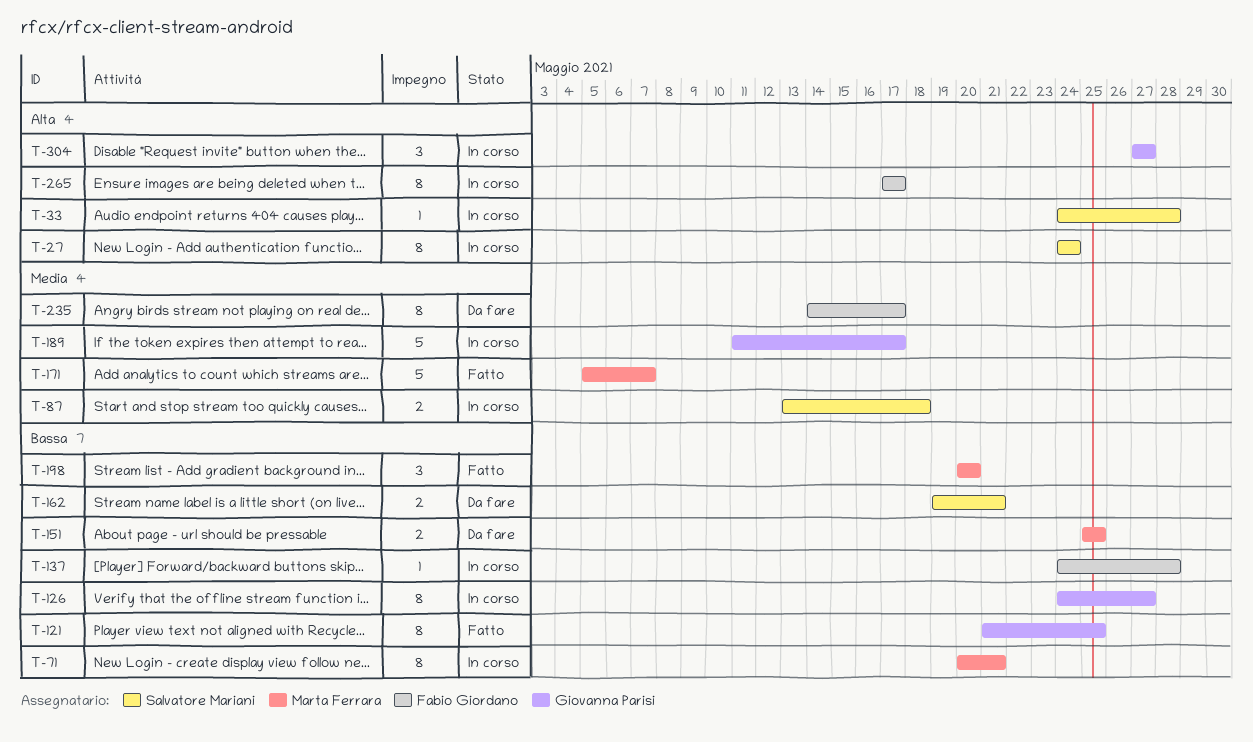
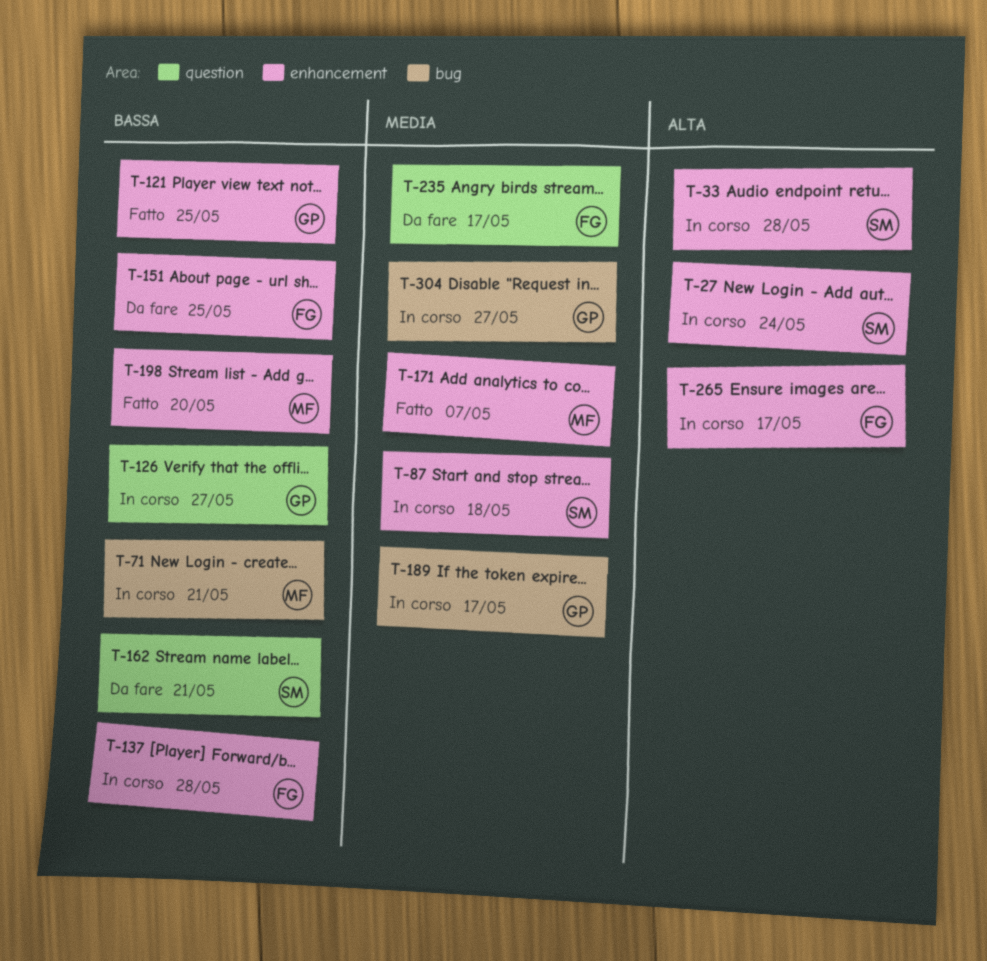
T-151, owner: Marta Ferrara -> Fabio Giordano
T-304, priority: Alta -> Media

